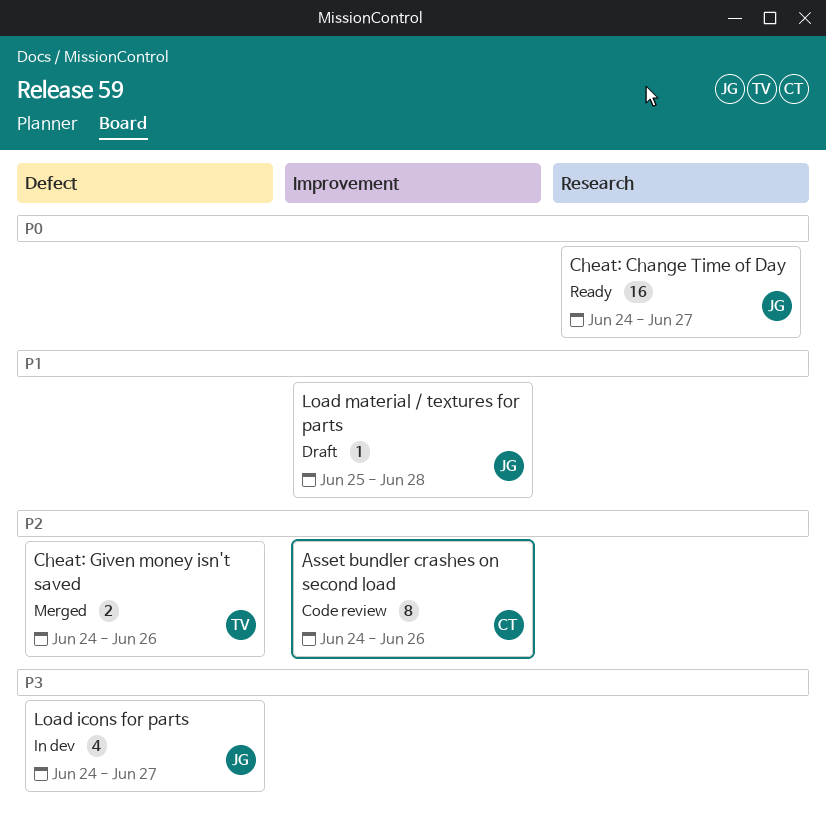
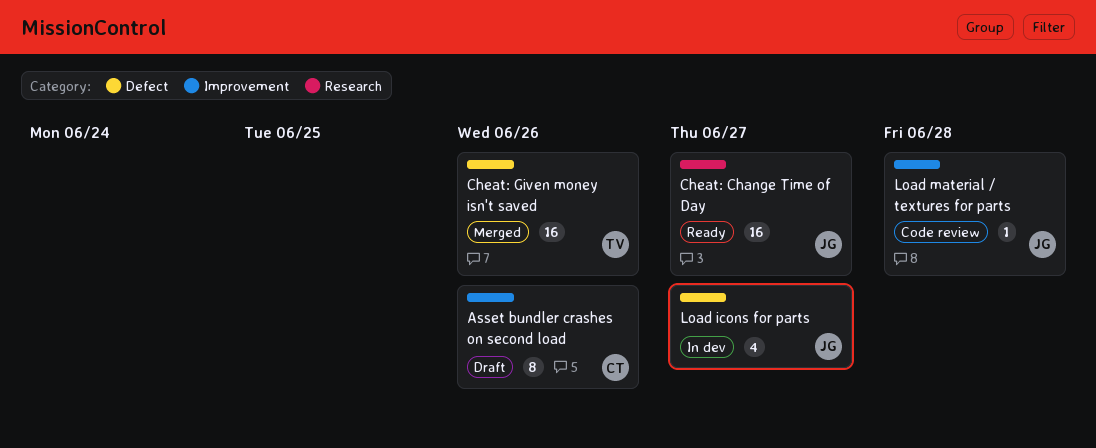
Asset bundler crashes on second load, status: Code review -> Draft
Cheat: Given money isn't saved, estimate: 2 -> 16
Load material / textures for parts, status: Draft -> Code review

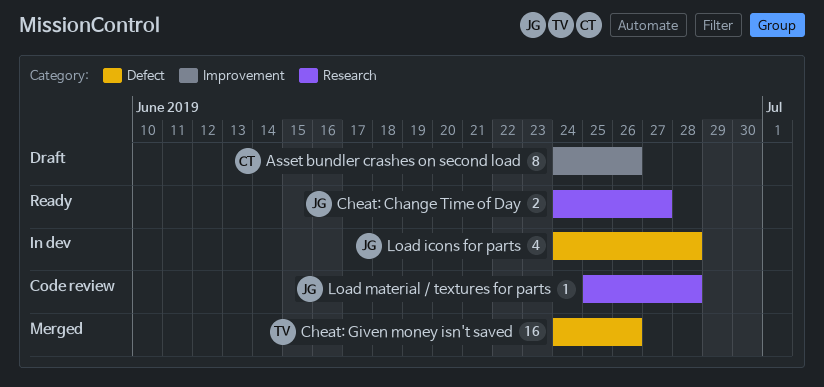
Cheat: Change Time of Day, estimate: 16 -> 2
Load icons for parts, due: Jun 27 -> Jun 28
Load material / textures for parts, label: Improvement -> Research

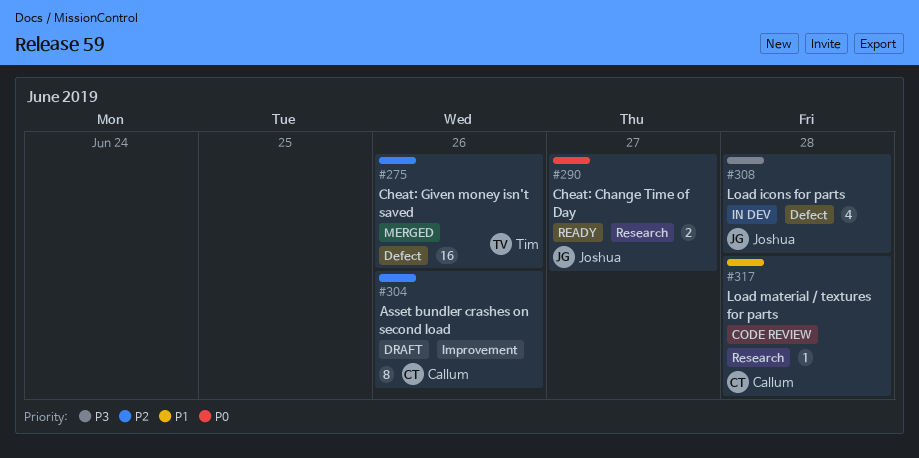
Load material / textures for parts, owner: Joshua -> Callum

